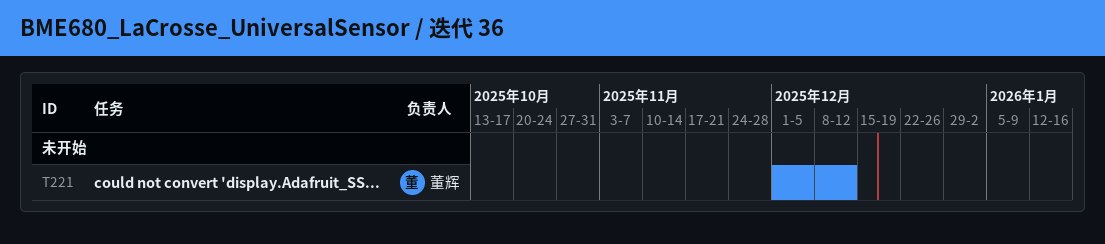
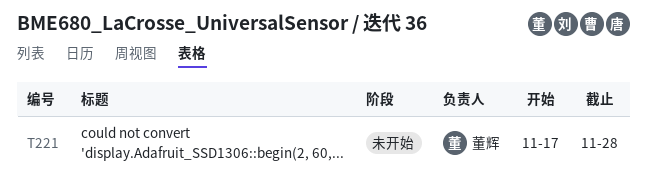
T221, start: Dec 1 -> Nov 17
T221, due: Dec 12 -> Nov 28

